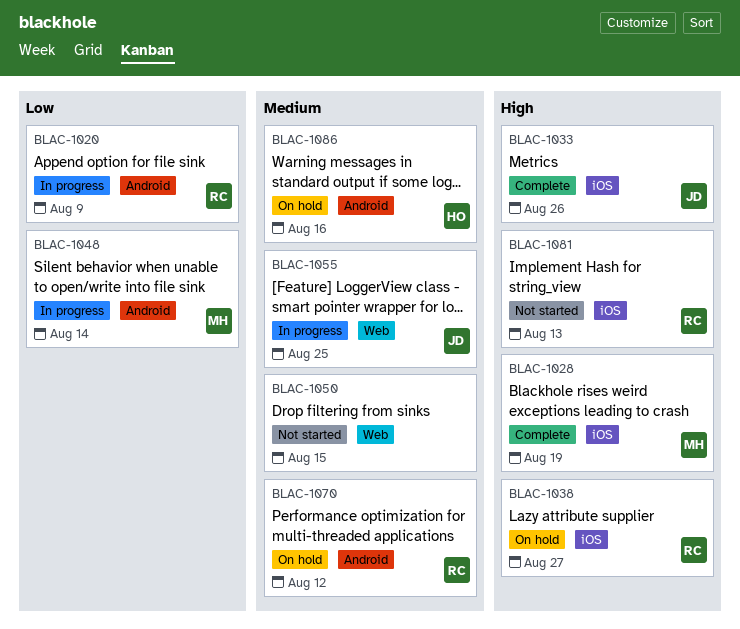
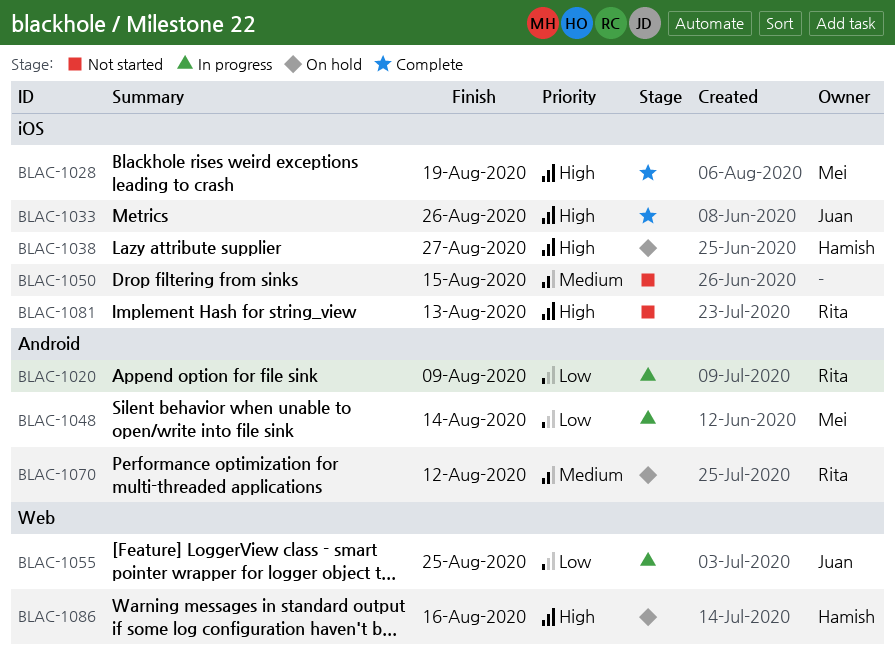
BLAC-1038, owner: Rita -> Hamish
BLAC-1050, label: Web -> iOS
BLAC-1055, priority: Medium -> Low
BLAC-1086, priority: Medium -> High
BLAC-1086, label: Android -> Web

